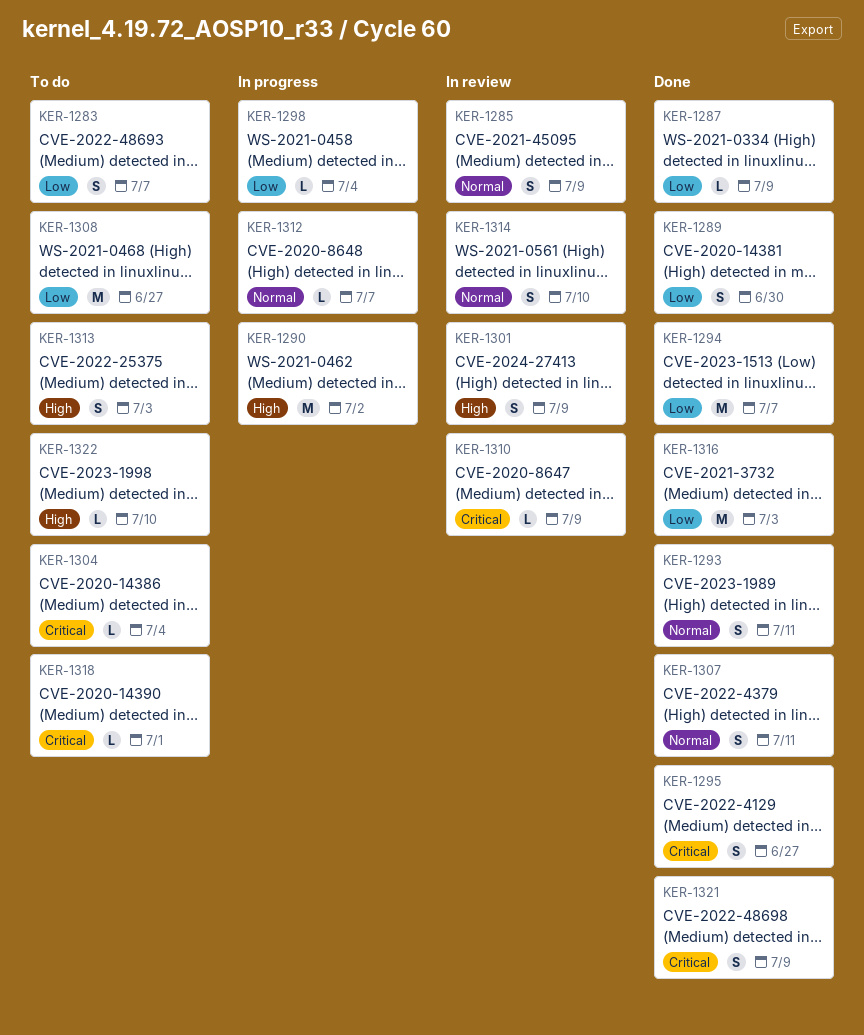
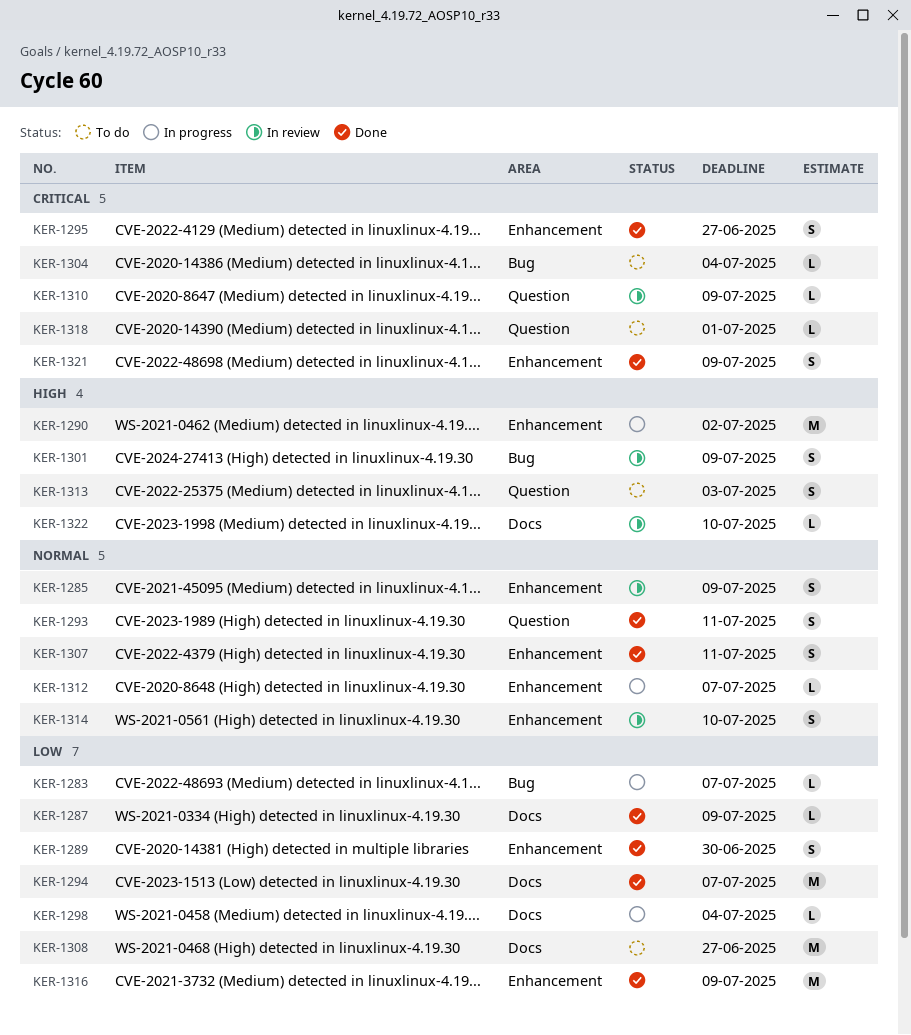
KER-1283, status: To do -> In progress
KER-1283, estimate: S -> L
KER-1316, due: Jul 3 -> Jul 9
KER-1322, status: To do -> In review

